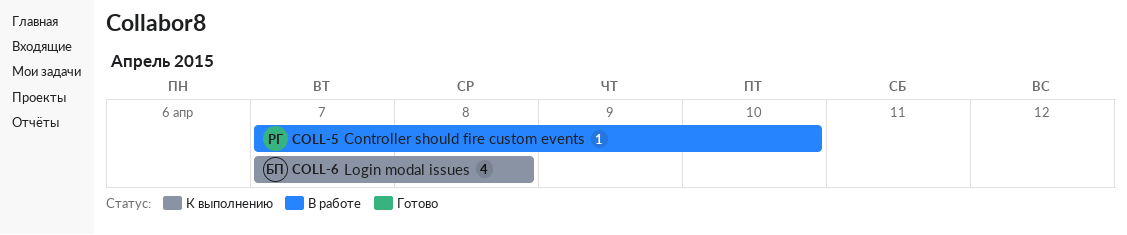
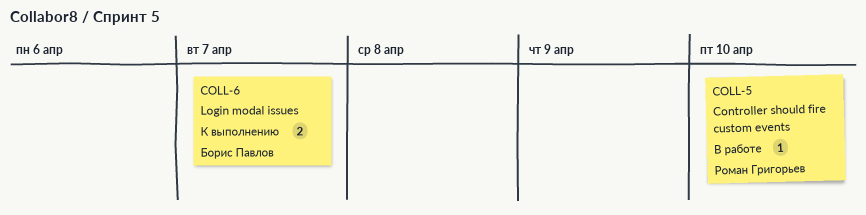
COLL-6, estimate: 4 -> 2
COLL-6, due: Apr 8 -> Apr 7

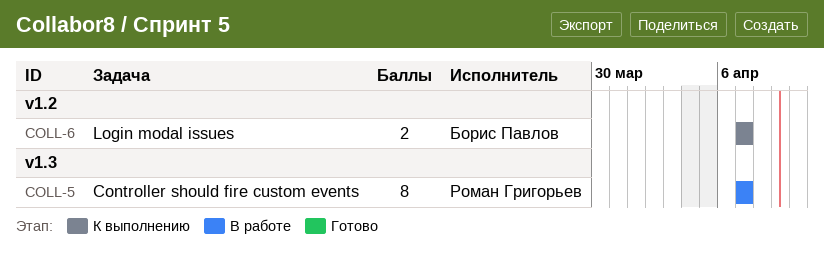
COLL-5, estimate: 1 -> 8
COLL-5, due: Apr 10 -> Apr 7

